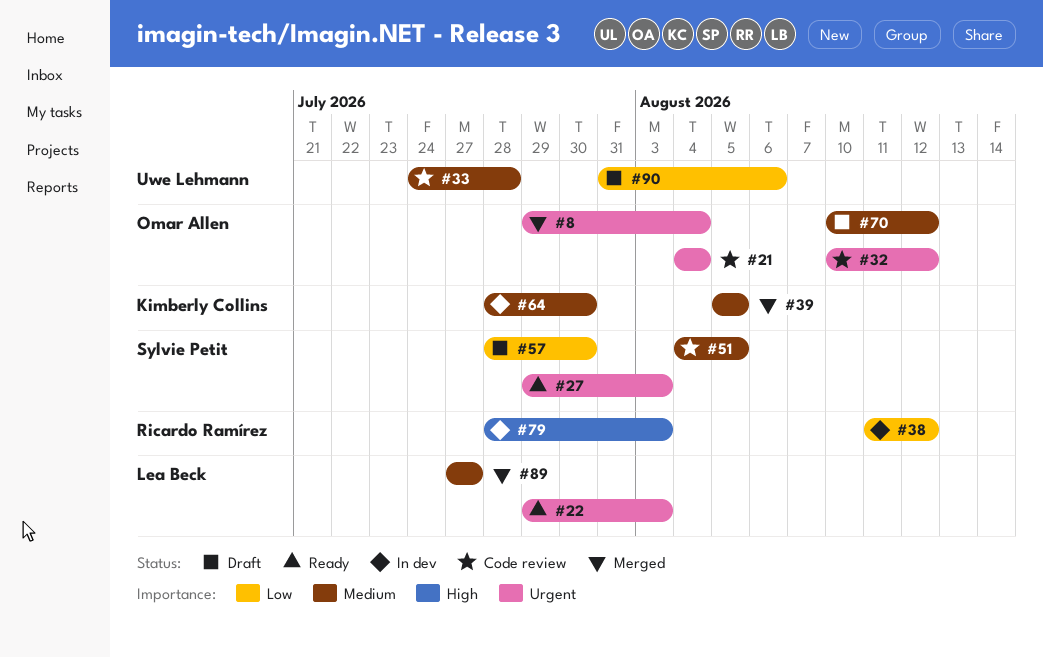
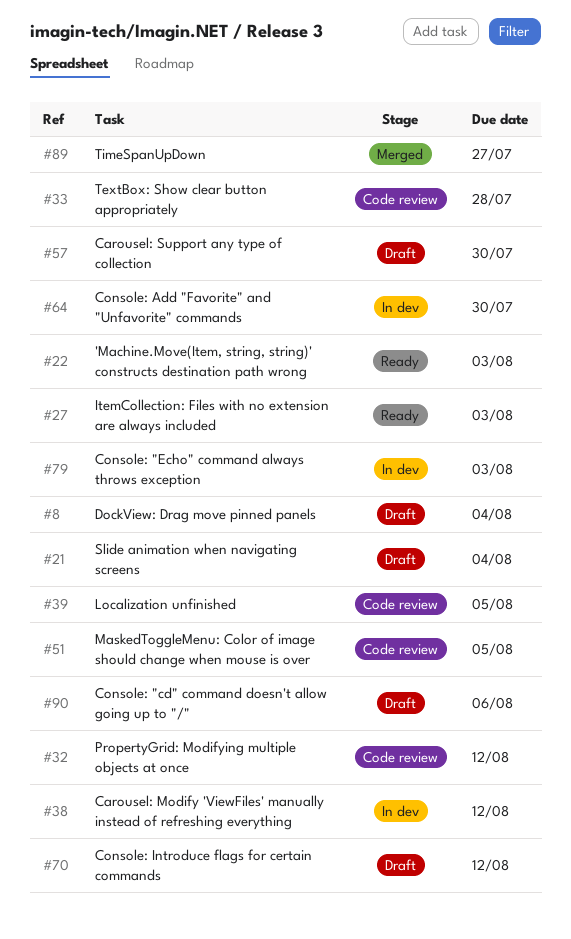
#8, status: Merged -> Draft
#21, status: Code review -> Draft
#39, status: Merged -> Code review

